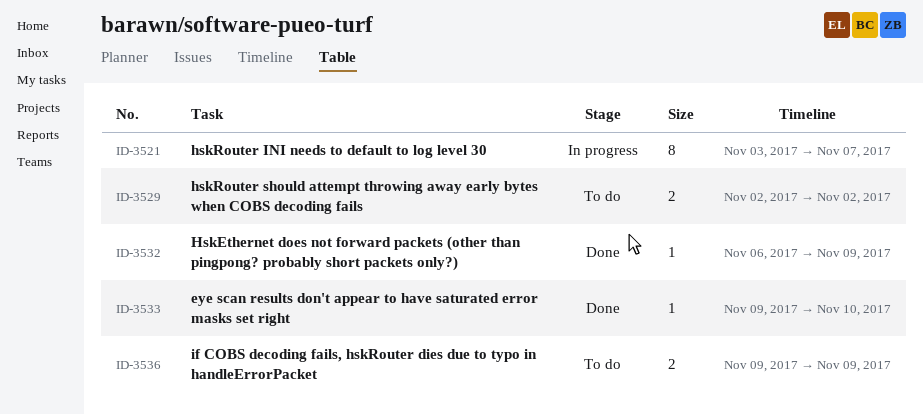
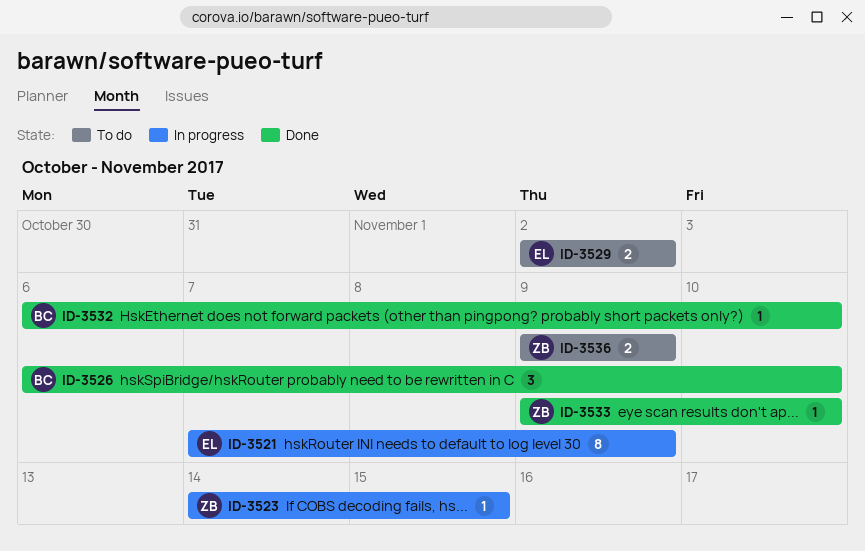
ID-3521, start: Nov 3 -> Nov 7
ID-3521, due: Nov 7 -> Nov 9
ID-3523: none -> present
ID-3526: none -> present
ID-3532, due: Nov 9 -> Nov 10

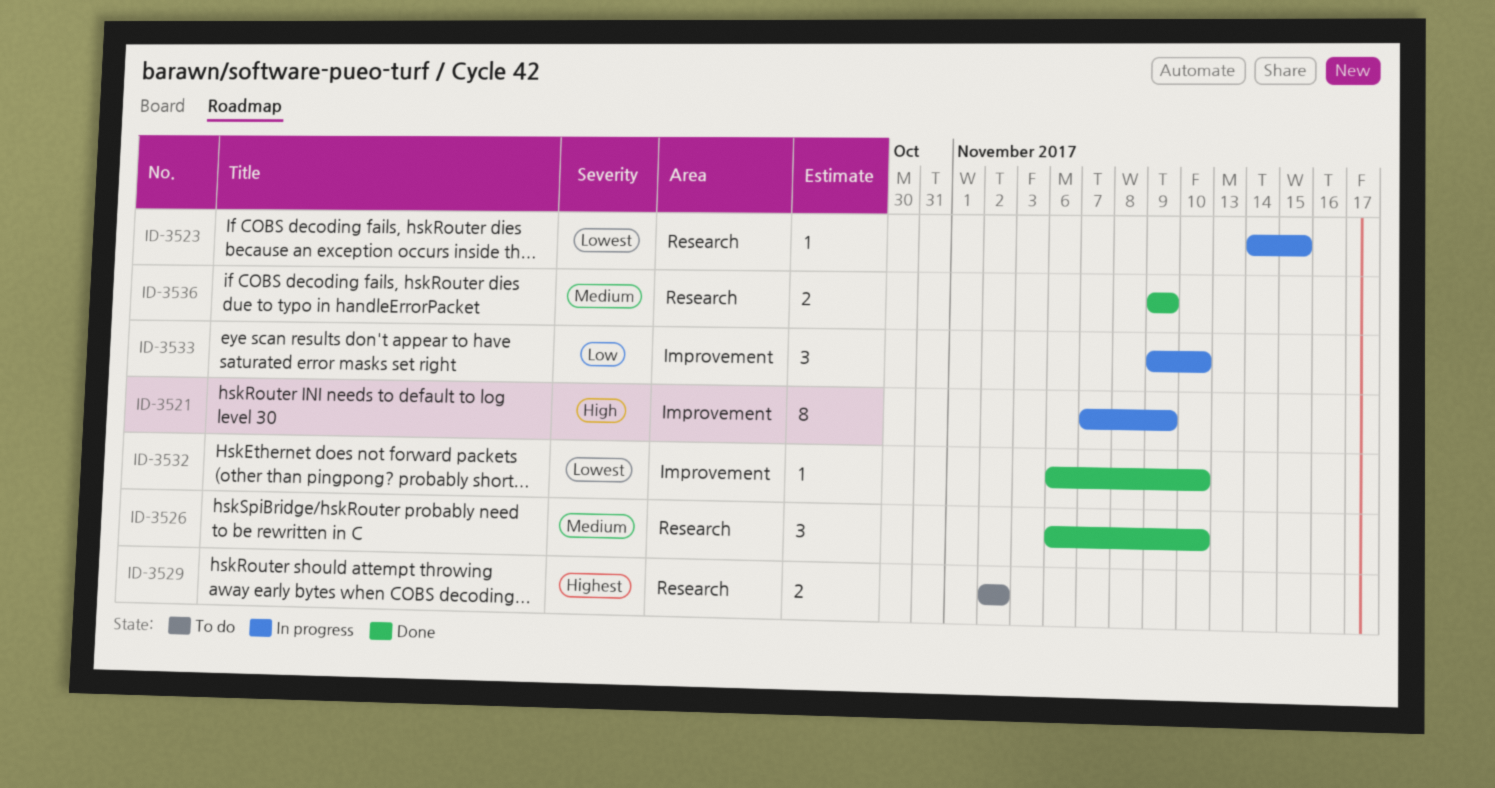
ID-3533, status: Done -> In progress
ID-3533, estimate: 1 -> 3
ID-3536, status: To do -> Done

